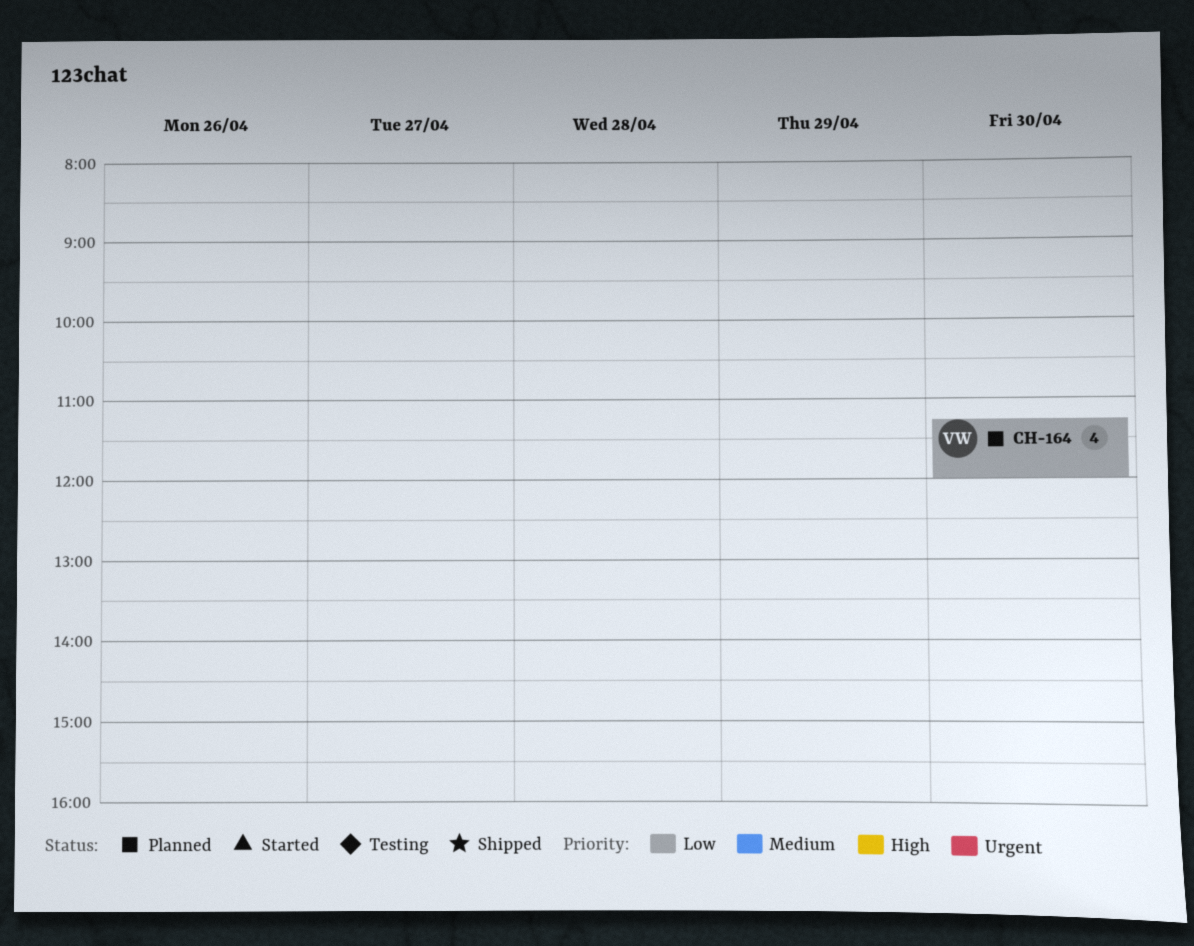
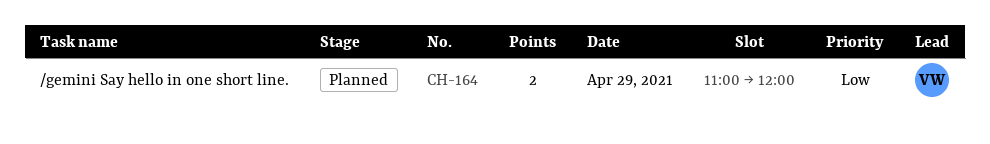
CH-164, estimate: 4 -> 2
CH-164, day: Apr 30 -> Apr 29
CH-164, begins: 11:15 -> 11:00

